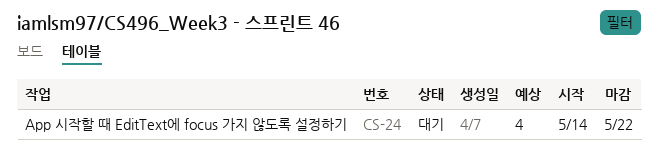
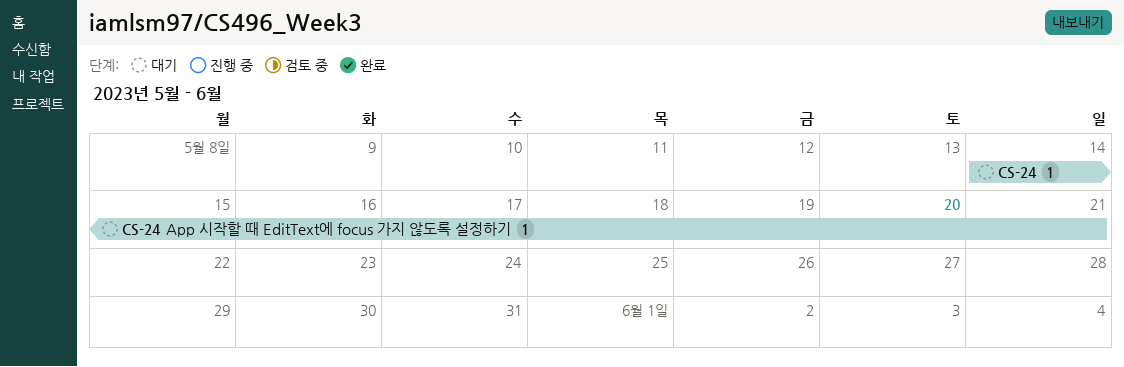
CS-24, estimate: 4 -> 1
CS-24, due: May 22 -> May 21

